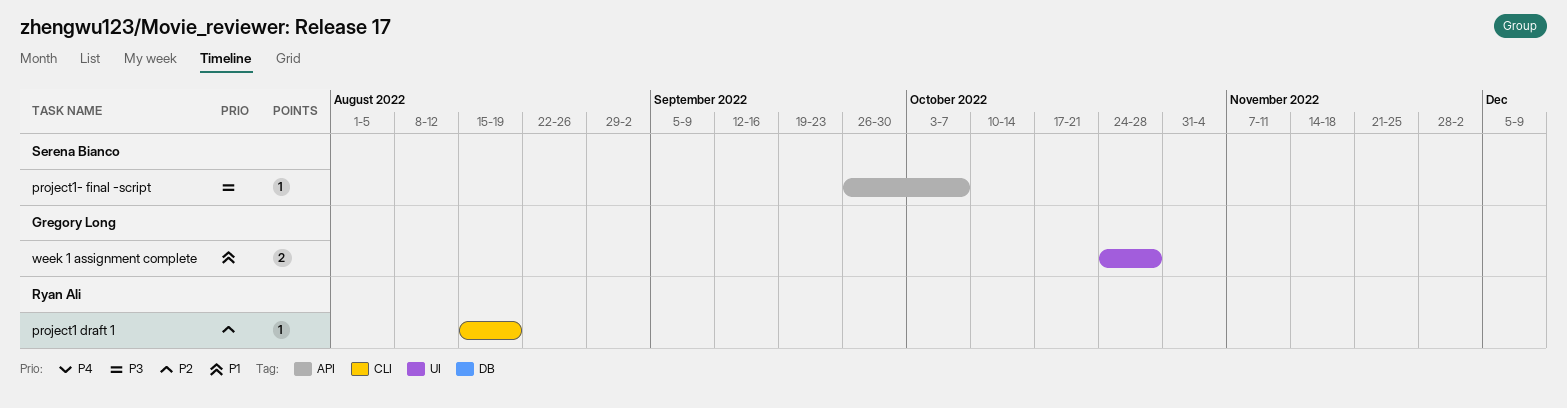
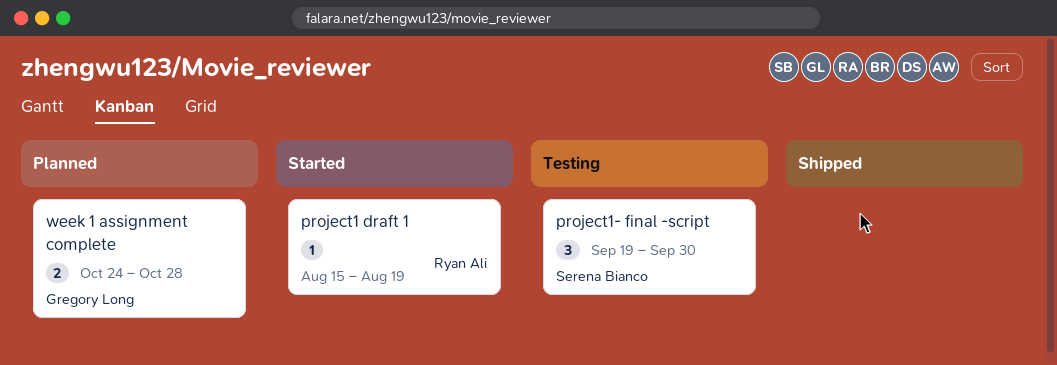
project1- final -script, estimate: 1 -> 3
project1- final -script, start: Sep 26 -> Sep 19
project1- final -script, due: Oct 7 -> Sep 30

